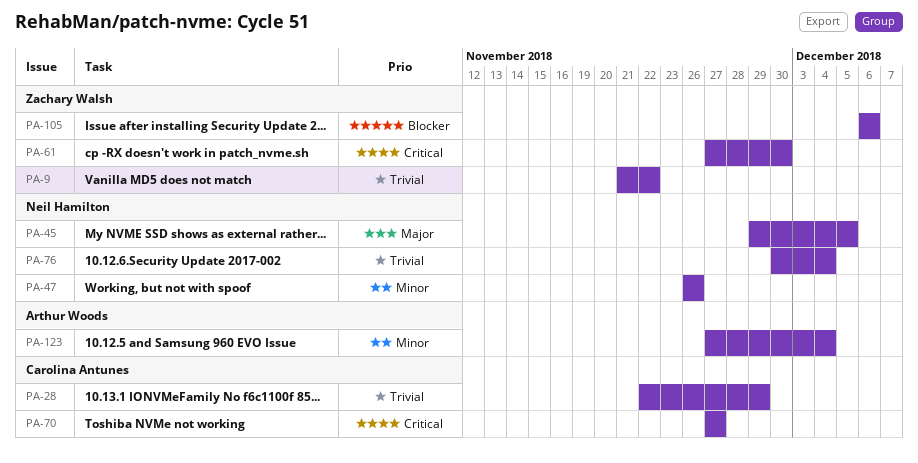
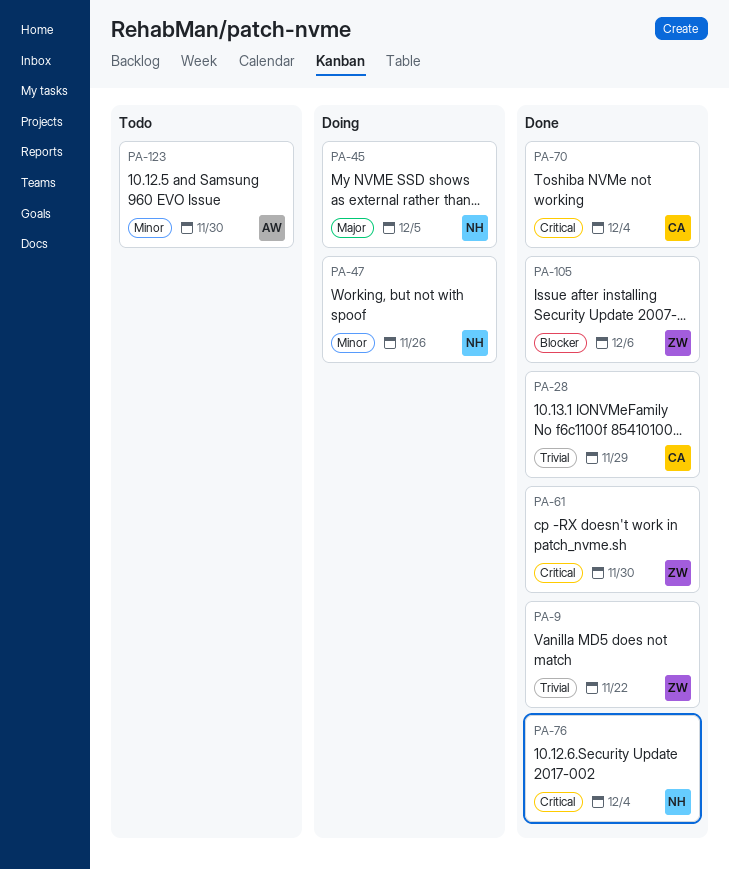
PA-70, due: Nov 27 -> Dec 4
PA-76, priority: Trivial -> Critical
PA-123, due: Dec 4 -> Nov 30

